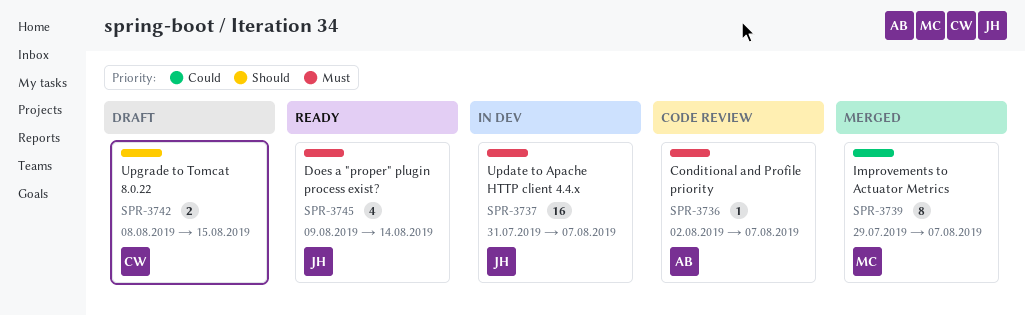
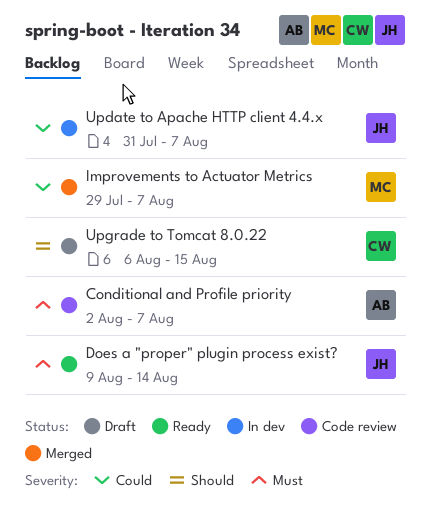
Update to Apache HTTP client 4.4.x, priority: Must -> Could
Upgrade to Tomcat 8.0.22, start: Aug 8 -> Aug 6

